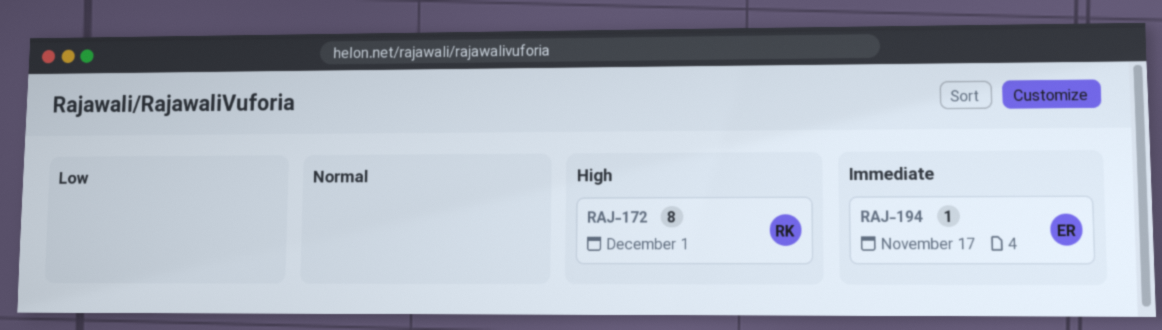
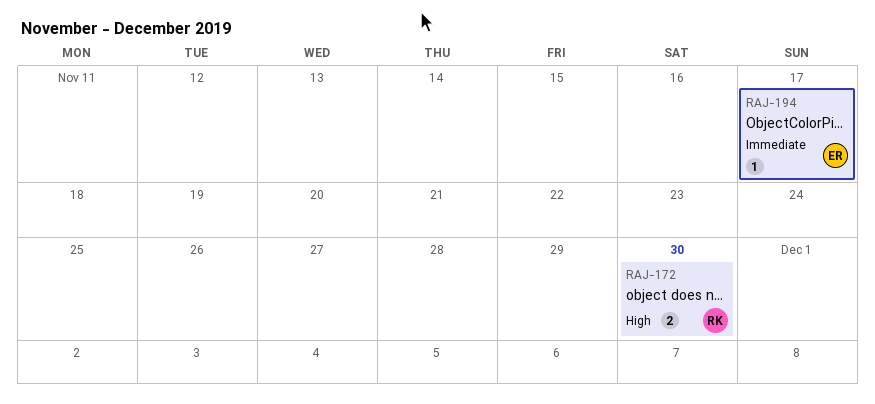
RAJ-172, estimate: 8 -> 2
RAJ-172, due: Dec 1 -> Nov 30

